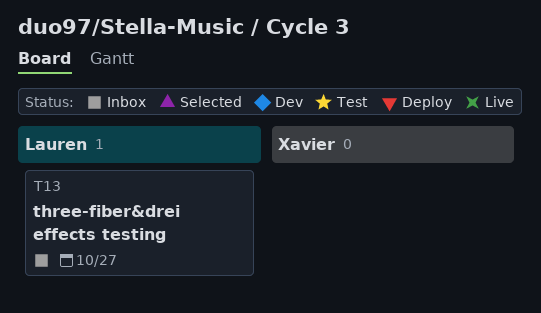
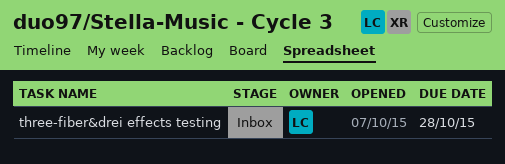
three-fiber&drei effects testing, due: Oct 27 -> Oct 28

